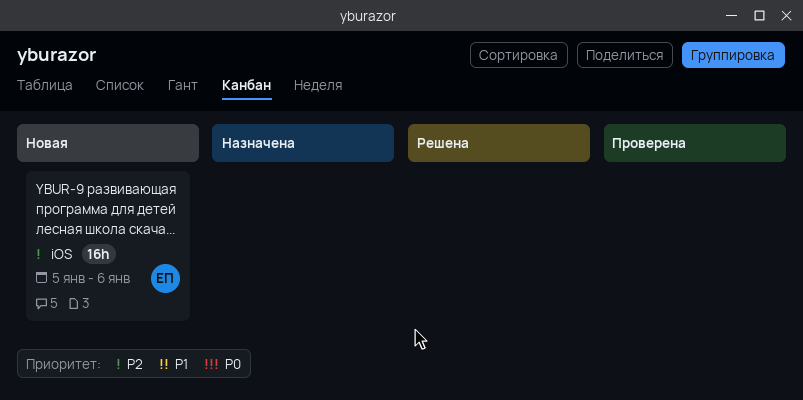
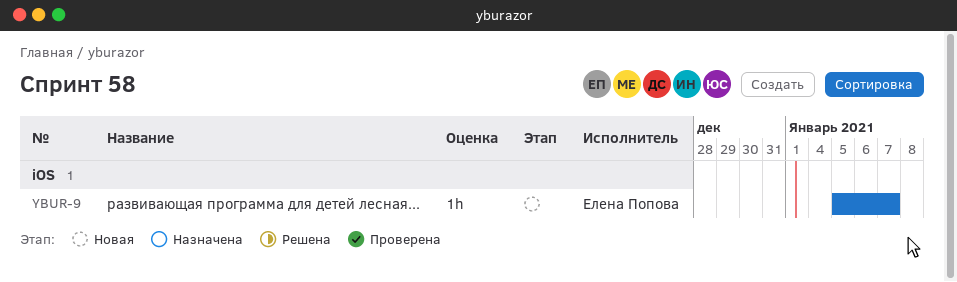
YBUR-9, estimate: 16h -> 1h
YBUR-9, due: Jan 6 -> Jan 7

